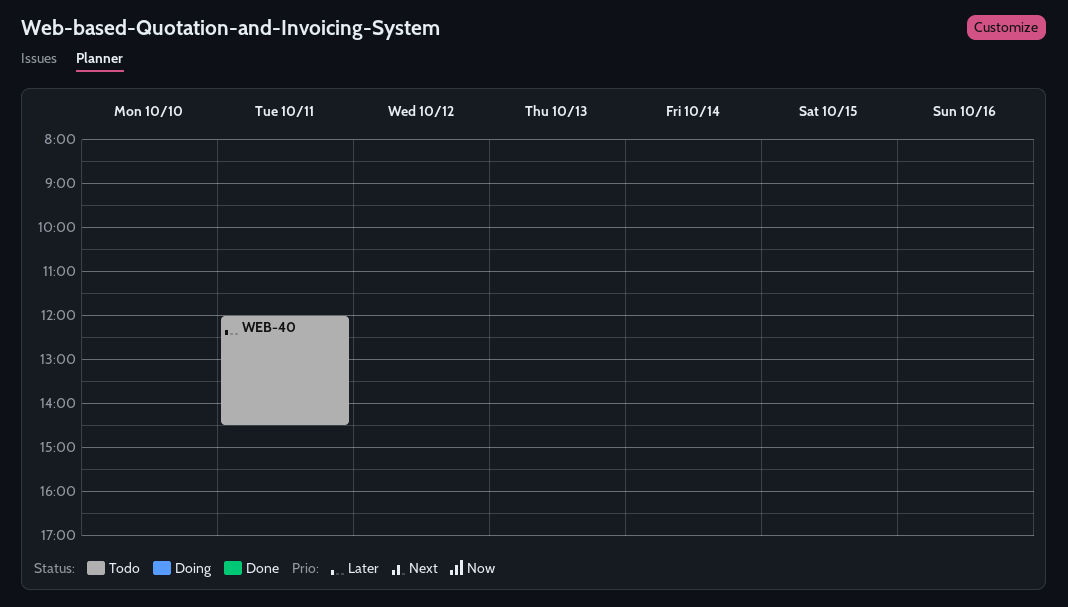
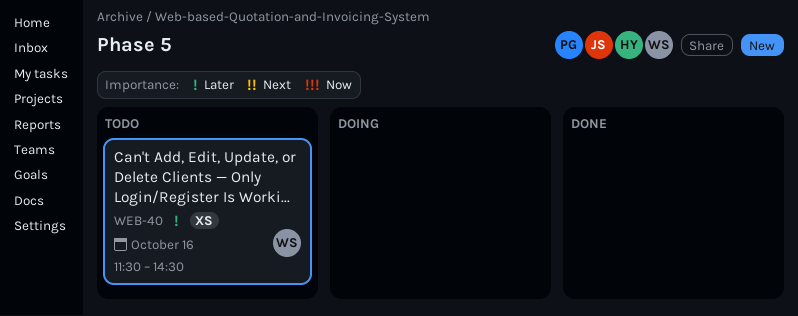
WEB-40, day: Oct 11 -> Oct 16
WEB-40, begins: 12:00 -> 11:30

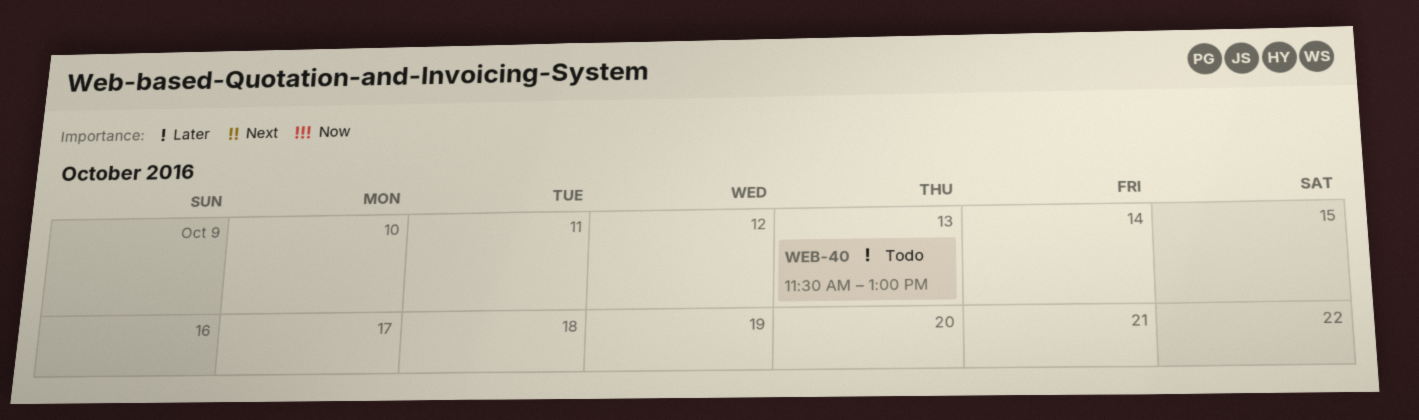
WEB-40, day: Oct 16 -> Oct 13
WEB-40, ends: 14:30 -> 13:00

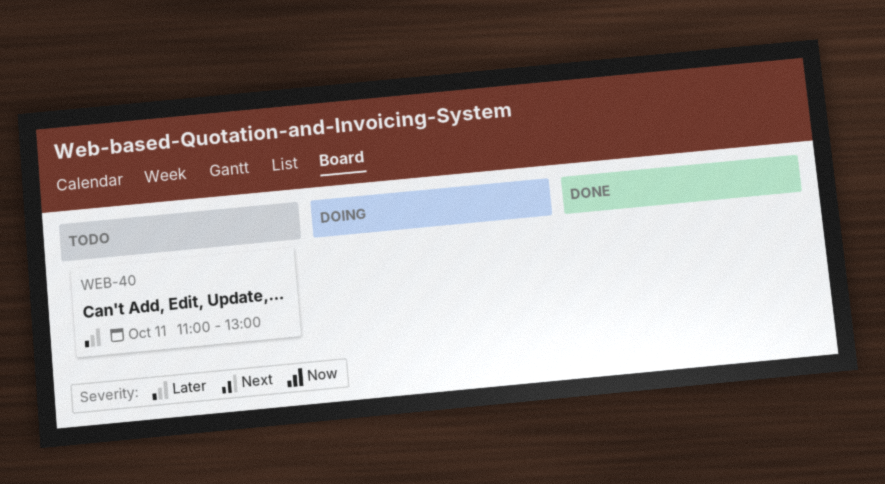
WEB-40, day: Oct 13 -> Oct 11
WEB-40, begins: 11:30 -> 11:00

